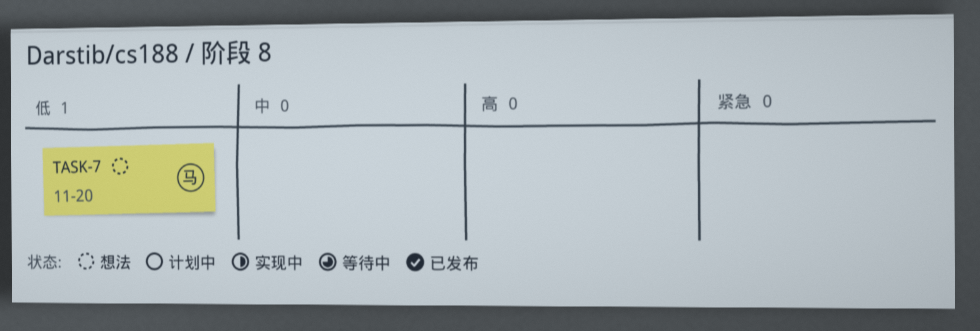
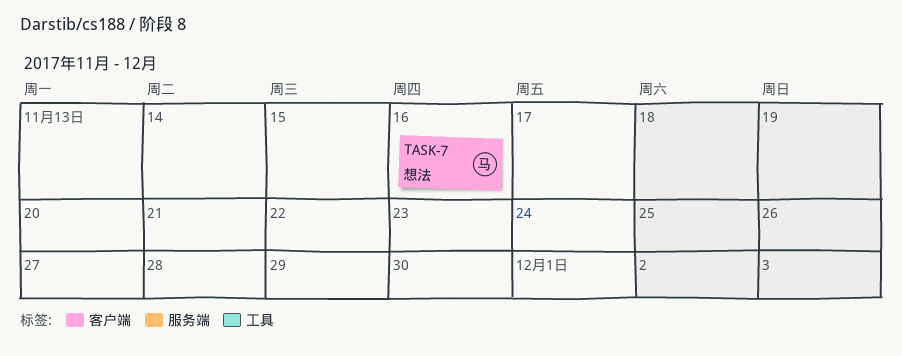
TASK-7, due: Nov 20 -> Nov 16

